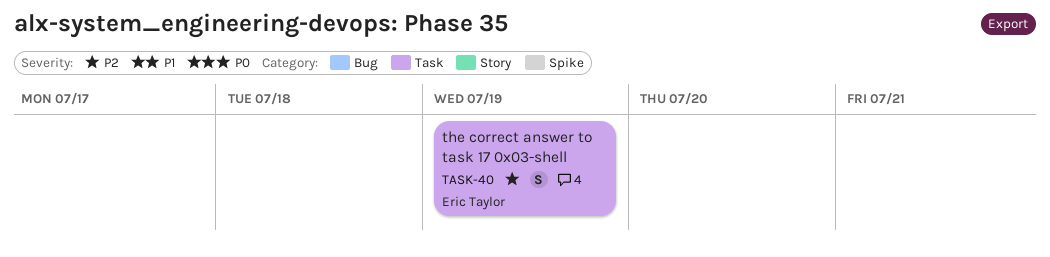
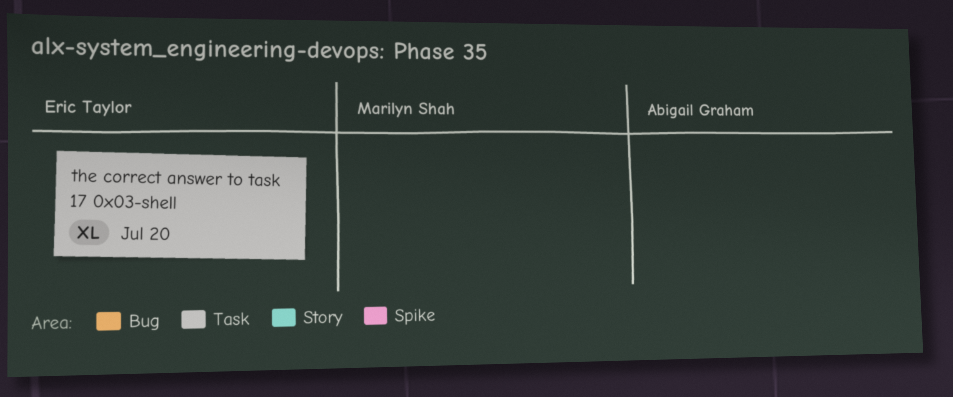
the correct answer to task 17 0x03-shell, estimate: S -> XL
the correct answer to task 17 0x03-shell, due: Jul 19 -> Jul 20

